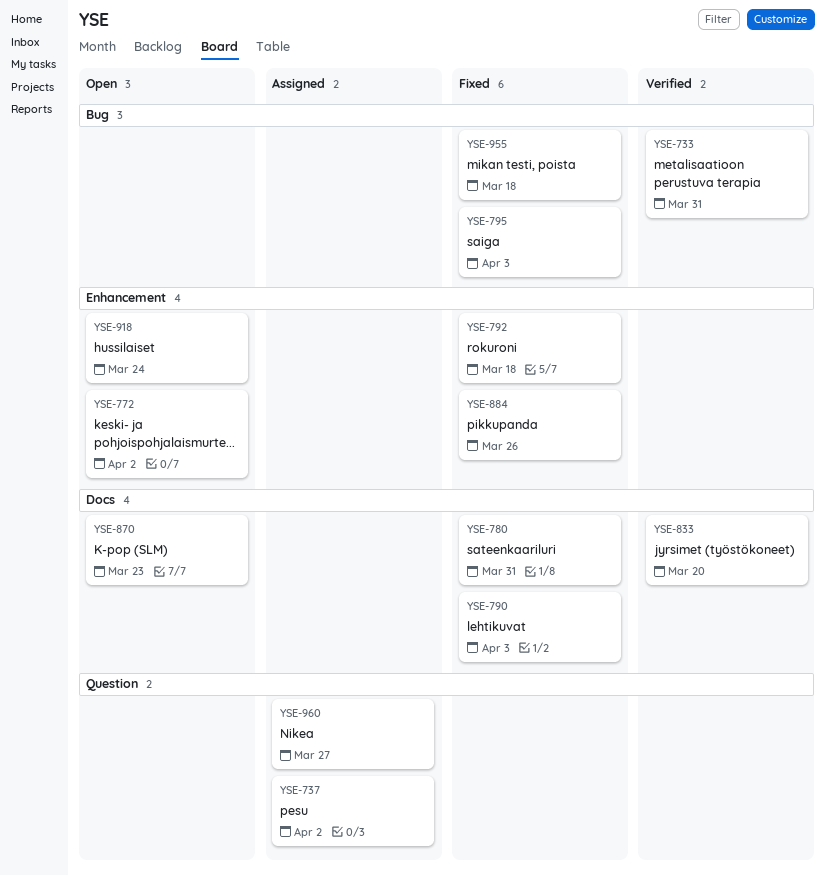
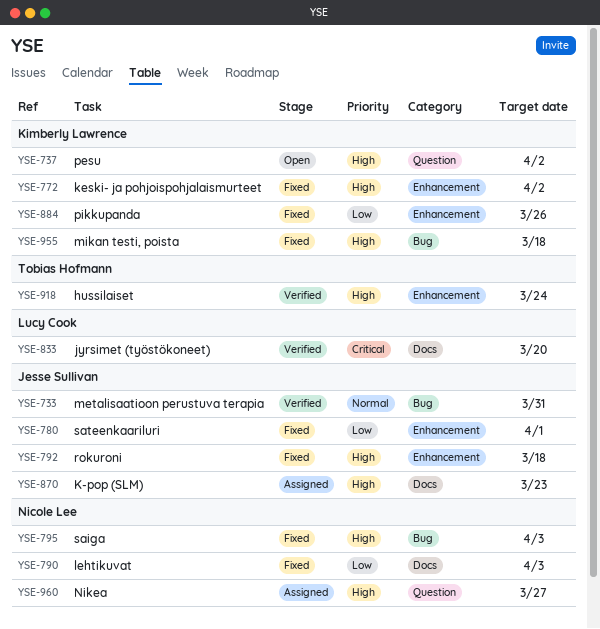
YSE-737, status: Assigned -> Open
YSE-772, status: Open -> Fixed
YSE-780, label: Docs -> Enhancement
YSE-780, due: Mar 31 -> Apr 1
YSE-870, status: Open -> Assigned
YSE-918, status: Open -> Verified

